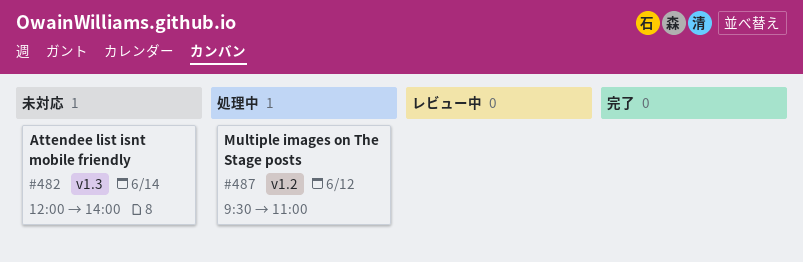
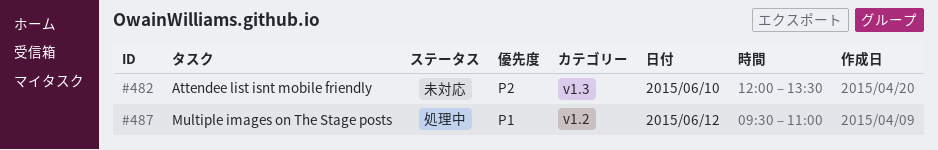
#482, day: Jun 14 -> Jun 10
#482, ends: 14:00 -> 13:30

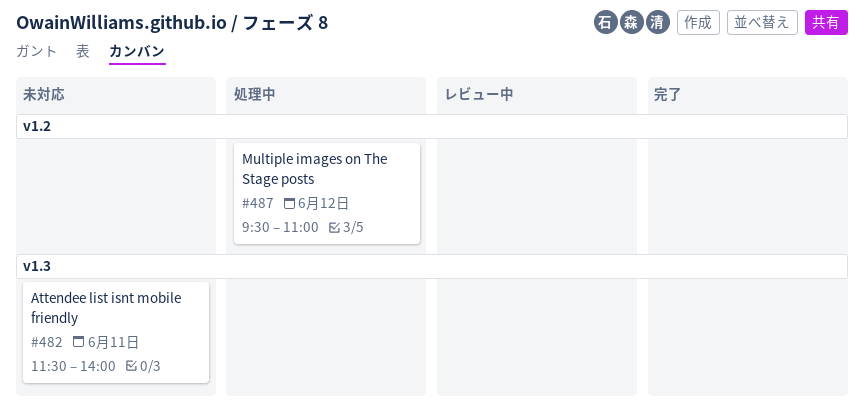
#482, day: Jun 10 -> Jun 11
#482, begins: 12:00 -> 11:30
#482, ends: 13:30 -> 14:00

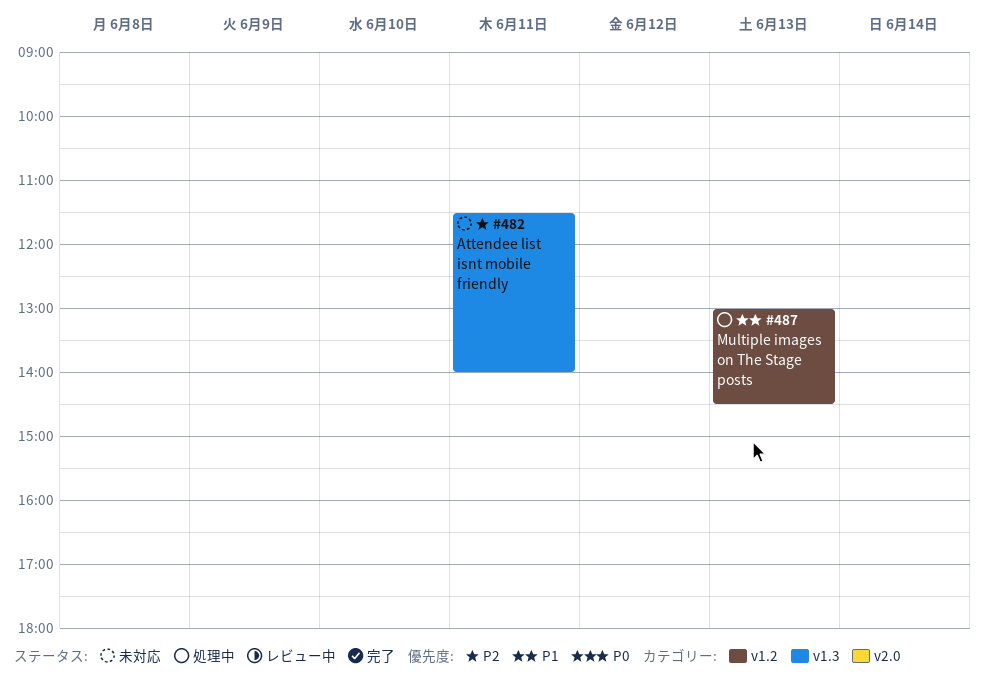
#487, day: Jun 12 -> Jun 13
#487, begins: 09:30 -> 13:00
#487, ends: 11:00 -> 14:30

